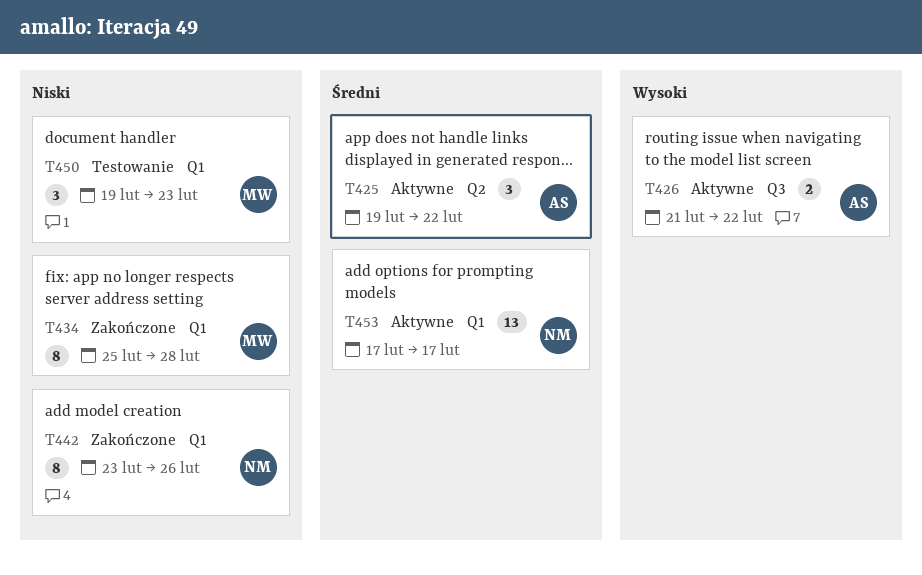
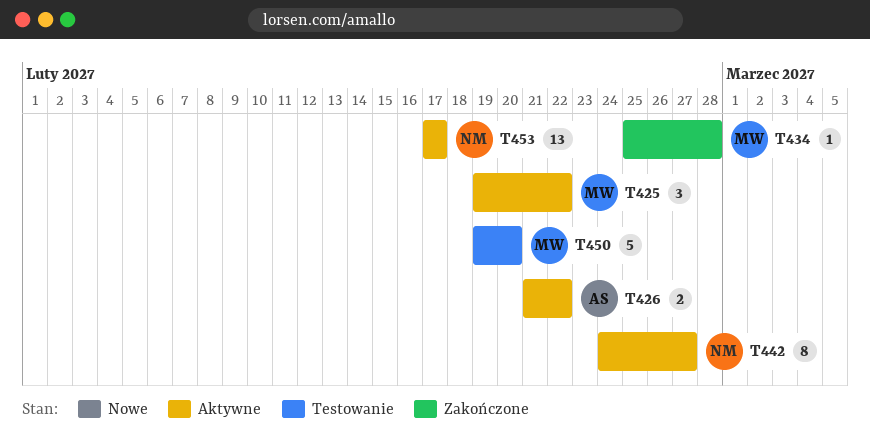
T425, owner: AS -> MW
T434, estimate: 8 -> 1
T442, status: Zakończone -> Aktywne
T442, start: Feb 23 -> Feb 24
T442, due: Feb 26 -> Feb 27
T450, estimate: 3 -> 5
T450, due: Feb 23 -> Feb 20

